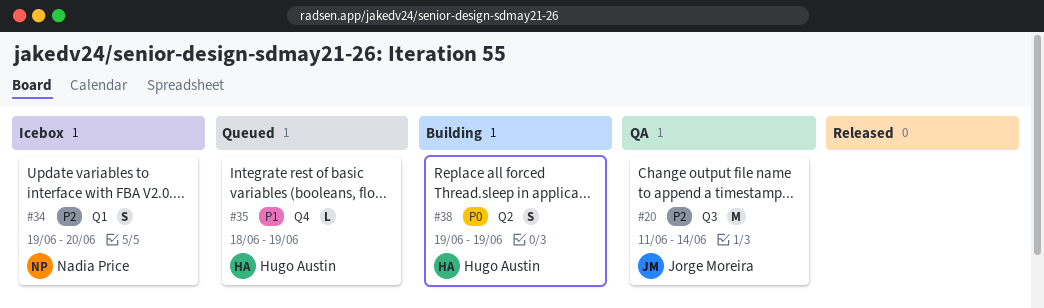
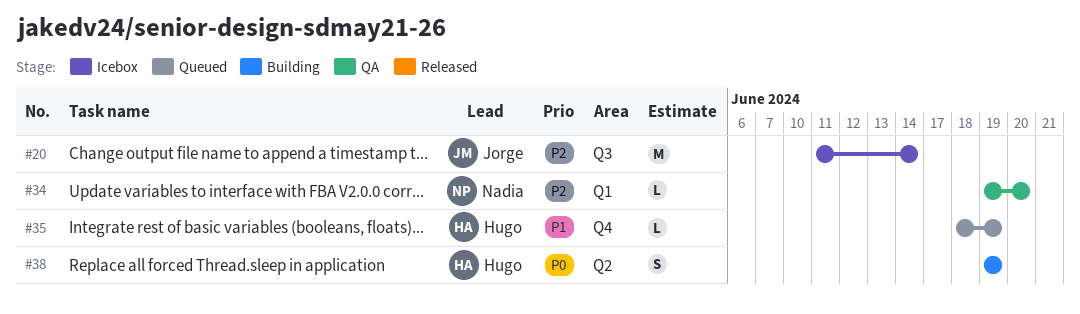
#20, status: QA -> Icebox
#34, status: Icebox -> QA
#34, estimate: S -> L

